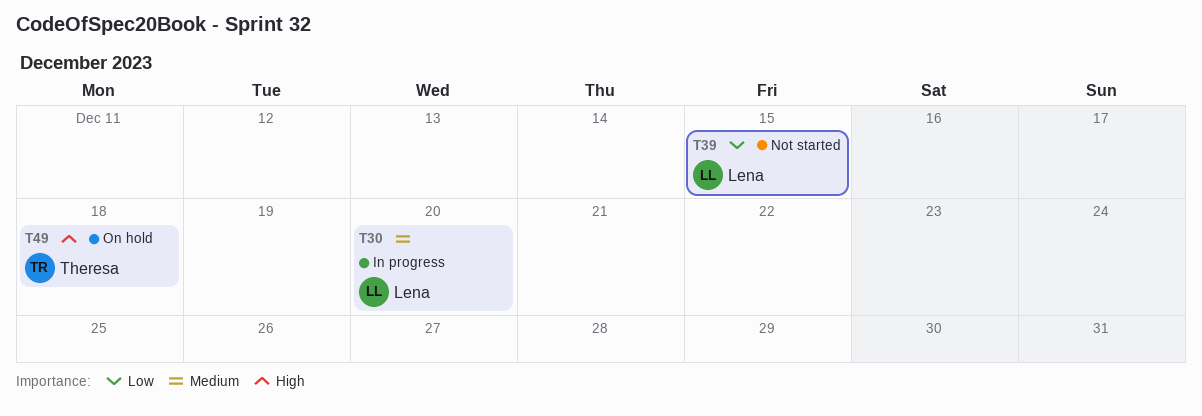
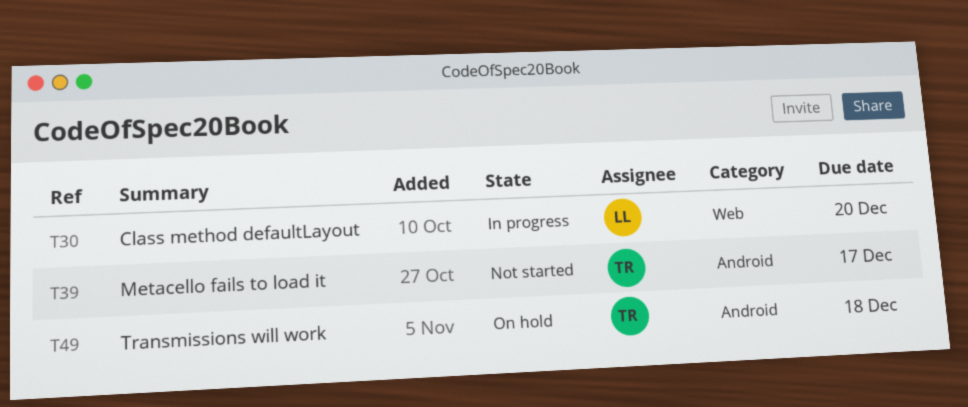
T39, owner: Lena -> Theresa
T39, due: Dec 15 -> Dec 17

